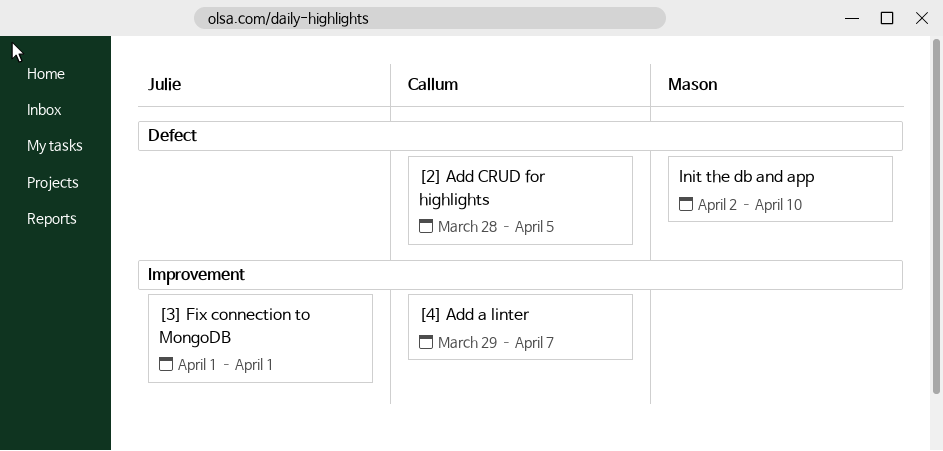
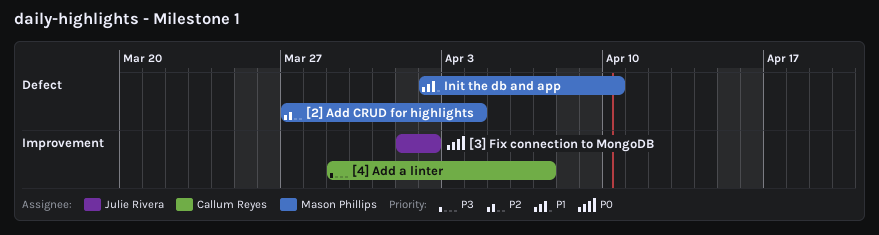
[2] Add CRUD for highlights, owner: Callum Reyes -> Mason Phillips
[2] Add CRUD for highlights, start: Mar 28 -> Mar 27
[2] Add CRUD for highlights, due: Apr 5 -> Apr 4
[3] Fix connection to MongoDB, due: Apr 1 -> Apr 2

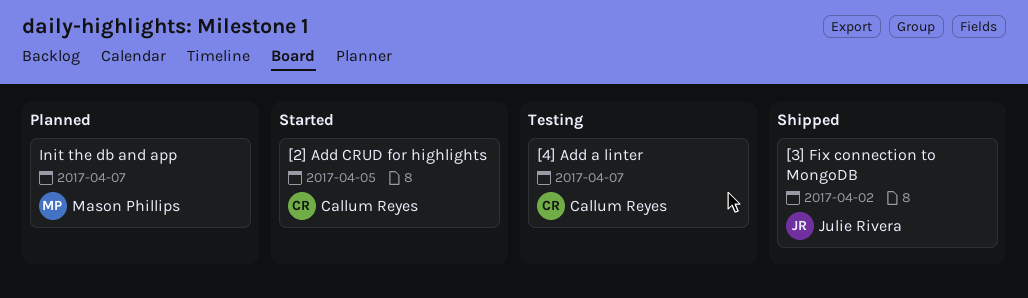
[2] Add CRUD for highlights, owner: Mason Phillips -> Callum Reyes
[2] Add CRUD for highlights, due: Apr 4 -> Apr 5
Init the db and app, due: Apr 10 -> Apr 7

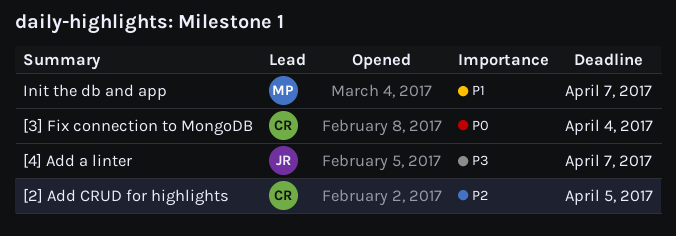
[3] Fix connection to MongoDB, owner: Julie Rivera -> Callum Reyes
[3] Fix connection to MongoDB, due: Apr 2 -> Apr 4
[4] Add a linter, owner: Callum Reyes -> Julie Rivera

